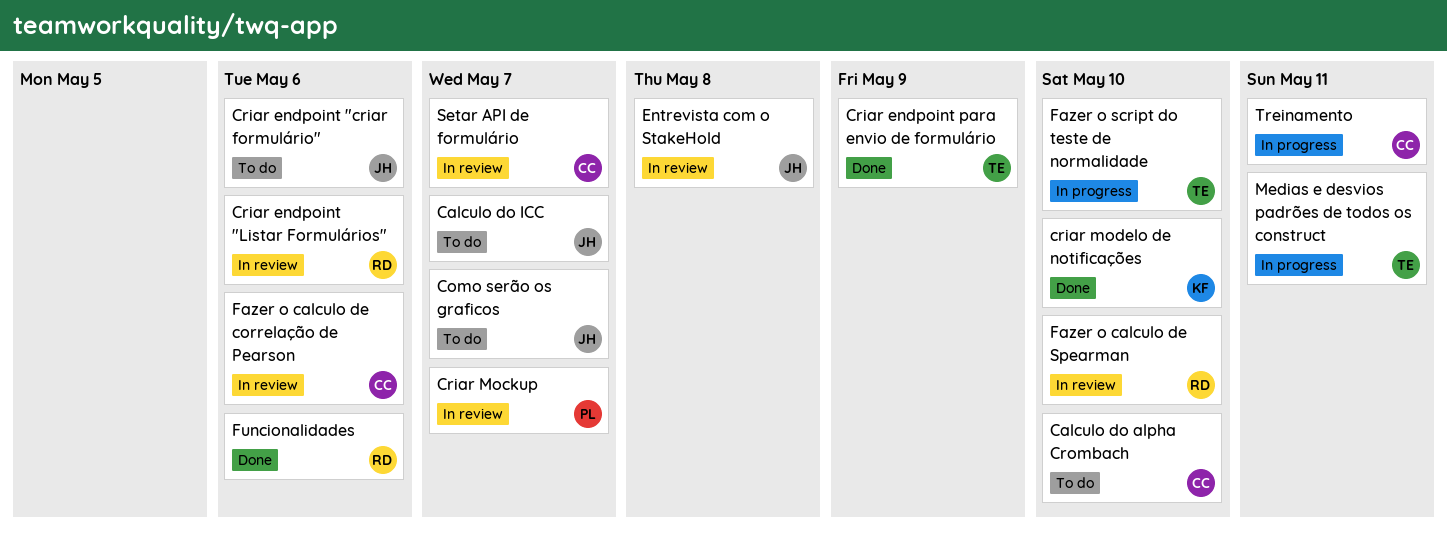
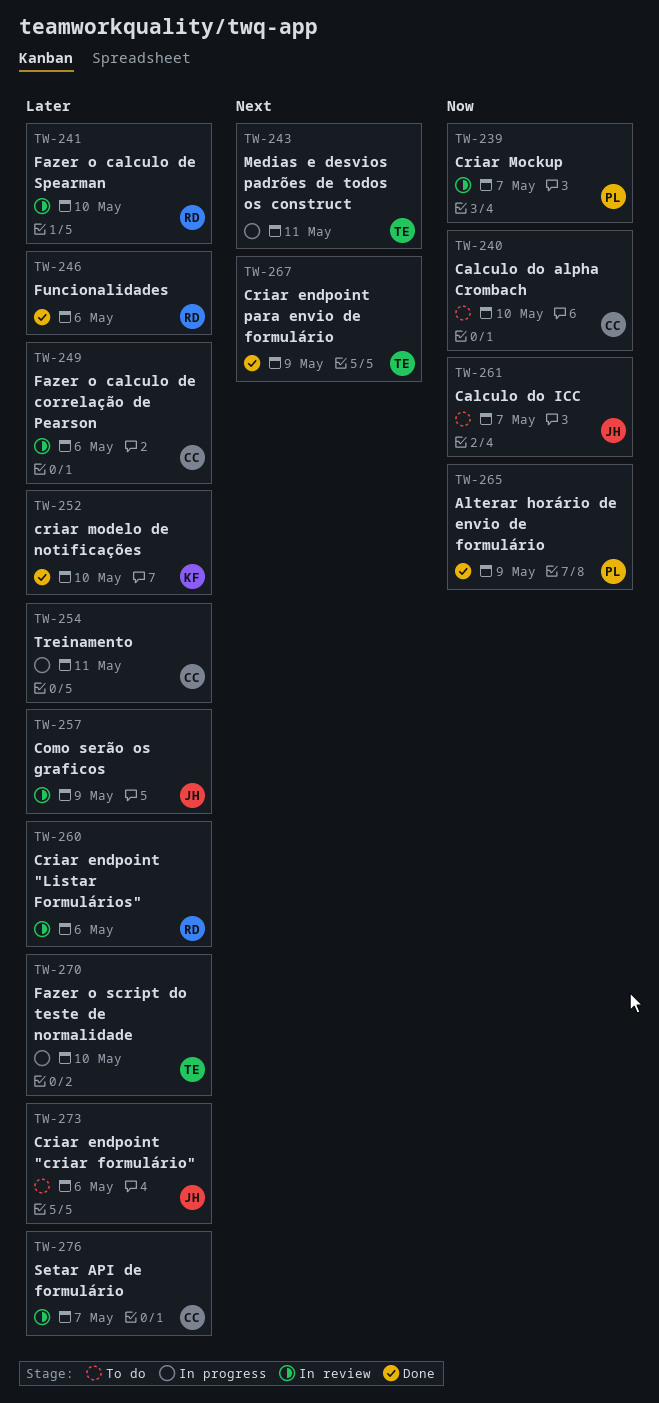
Alterar horário de envio de formulário: none -> present
Como serão os graficos, status: To do -> In review
Como serão os graficos, due: May 7 -> May 9
Entrevista com o StakeHold: present -> none

